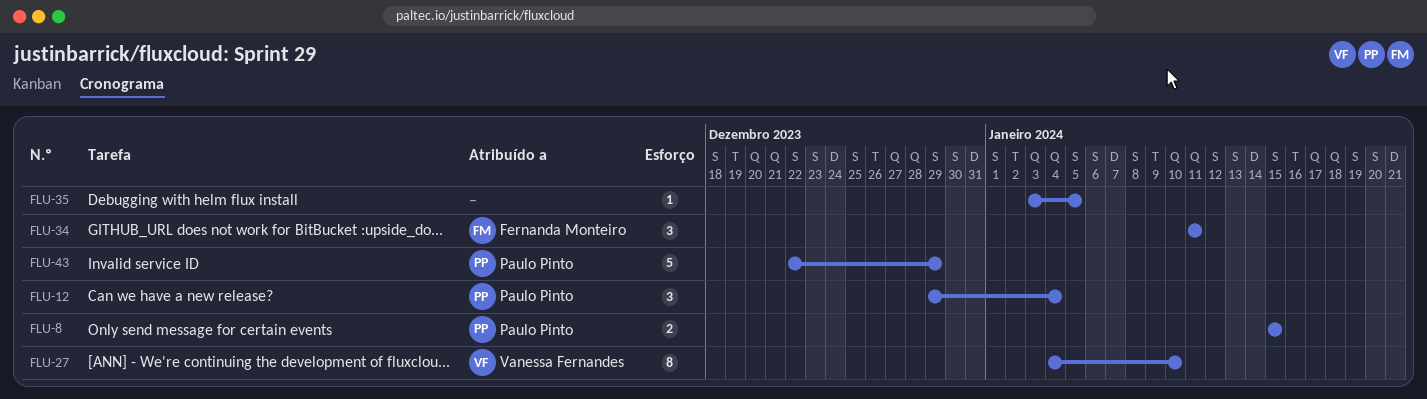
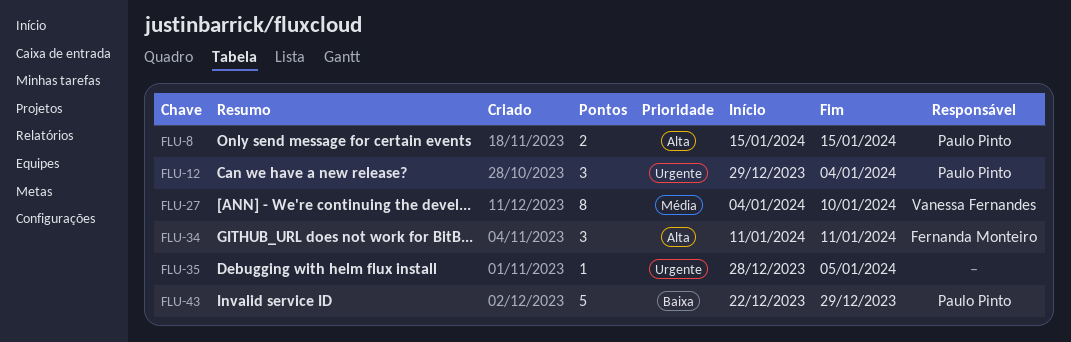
FLU-35, start: Jan 3 -> Dec 28

